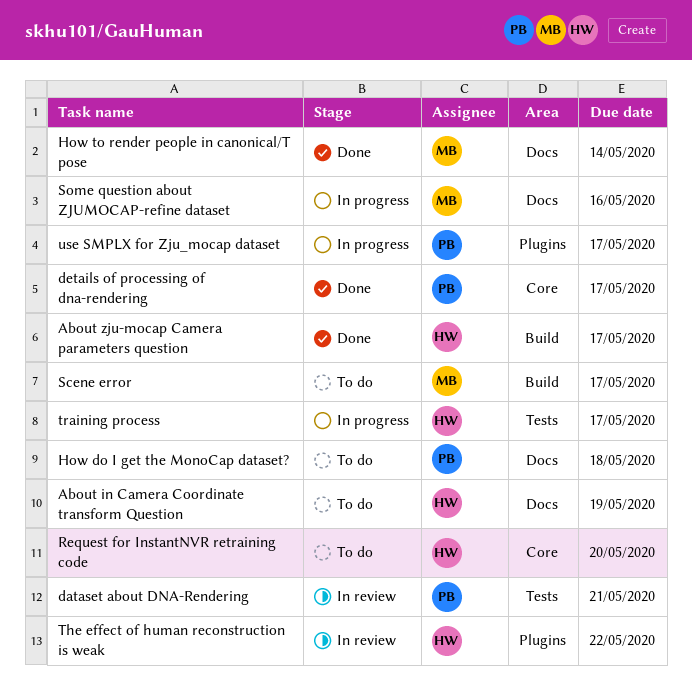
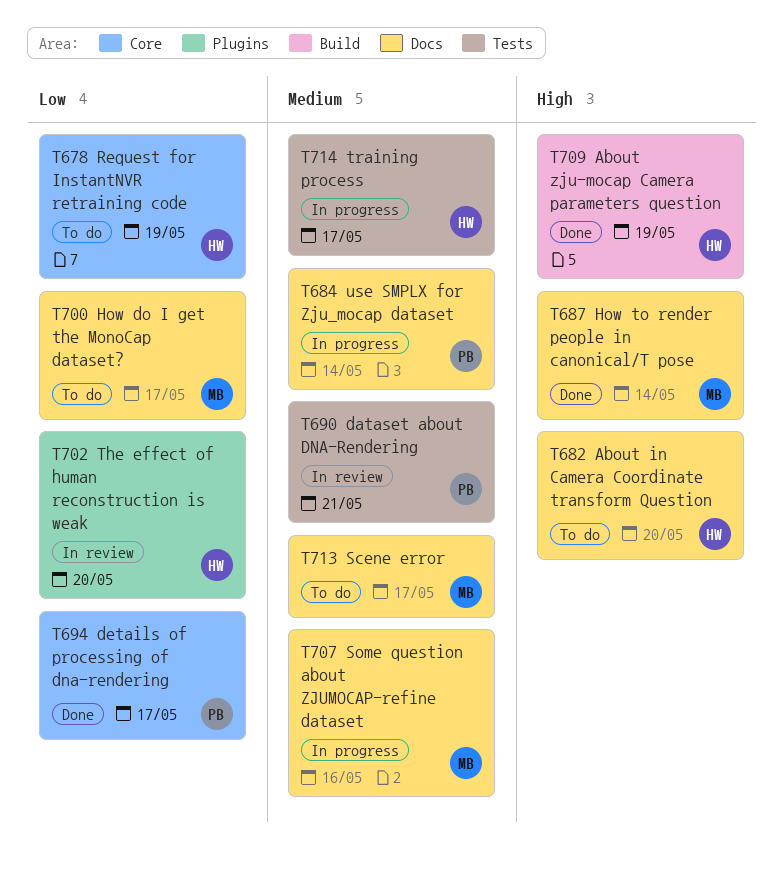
About in Camera Coordinate transform Question, due: May 19 -> May 20
About zju-mocap Camera parameters question, due: May 17 -> May 19
How do I get the MonoCap dataset?, owner: PB -> MB
How do I get the MonoCap dataset?, due: May 18 -> May 17
Request for InstantNVR retraining code, due: May 20 -> May 19
Scene error, label: Build -> Docs
The effect of human reconstruction is weak, due: May 22 -> May 20
use SMPLX for Zju_mocap dataset, label: Plugins -> Docs
use SMPLX for Zju_mocap dataset, due: May 17 -> May 14

